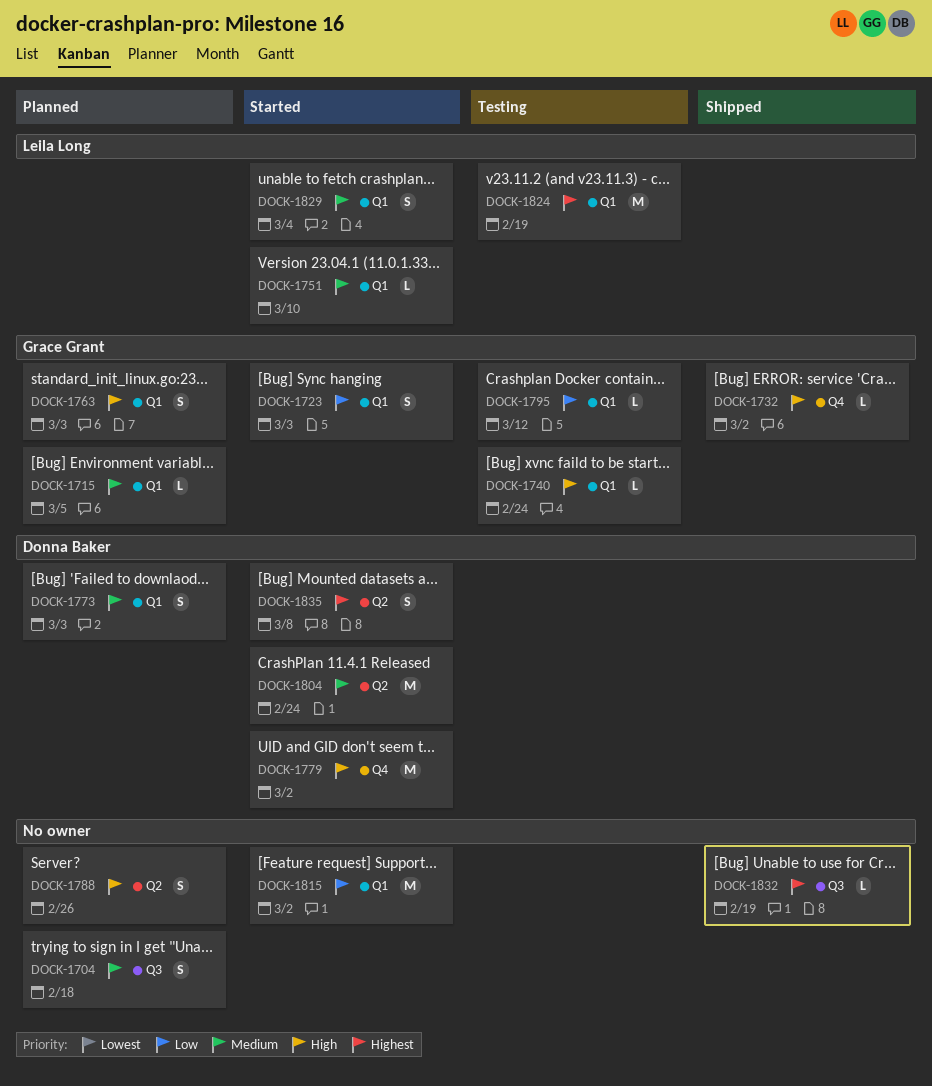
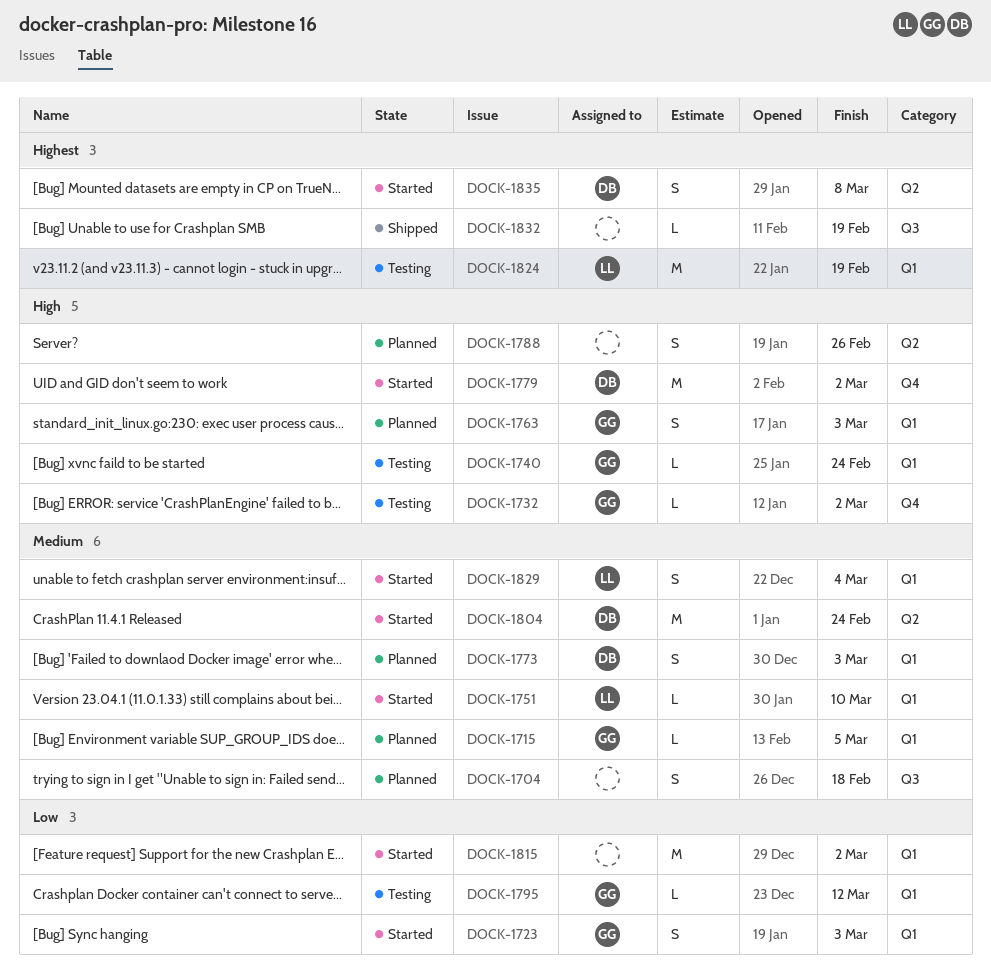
DOCK-1732, status: Shipped -> Testing

